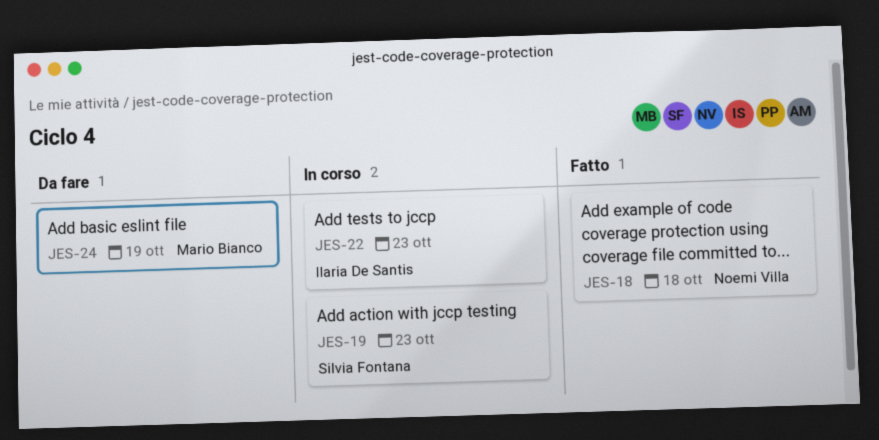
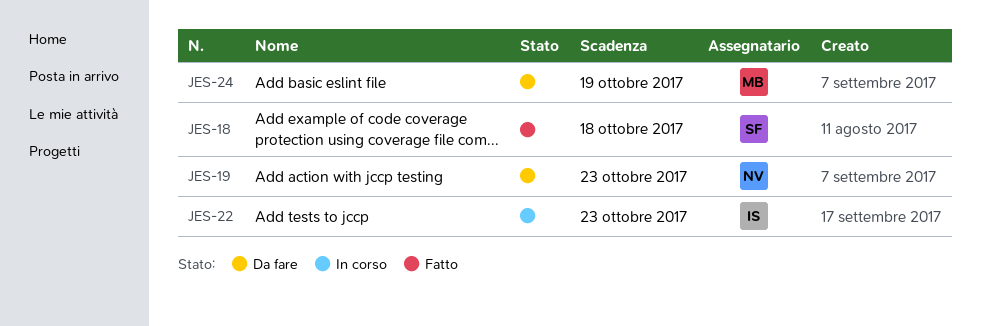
JES-18, owner: Noemi Villa -> Silvia Fontana
JES-19, status: In corso -> Da fare
JES-19, owner: Silvia Fontana -> Noemi Villa

